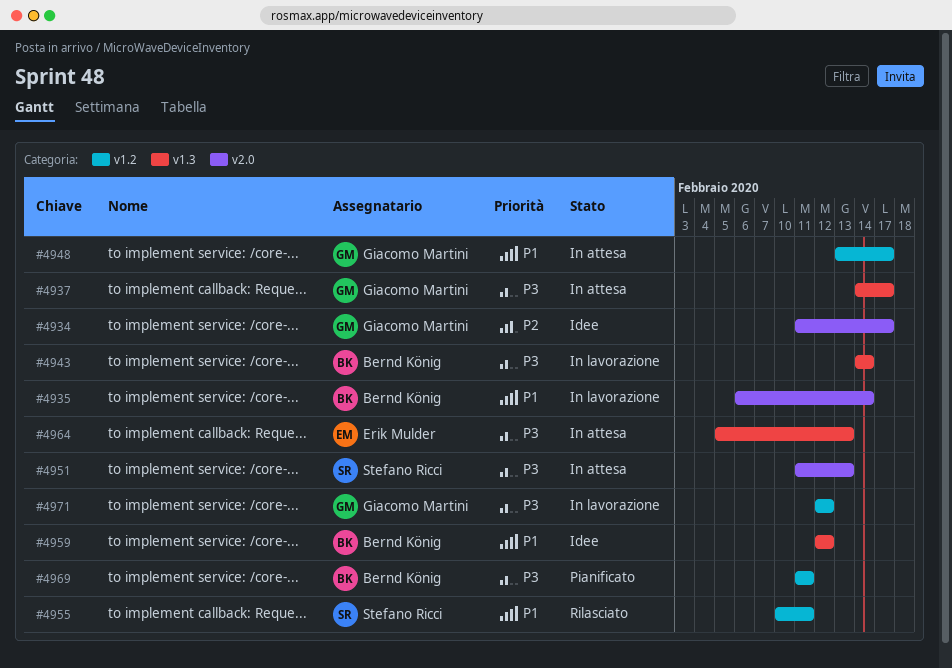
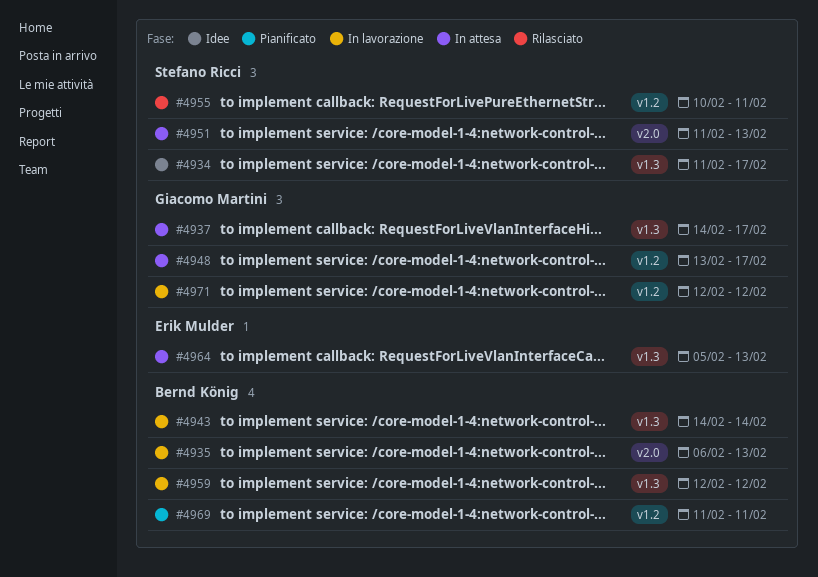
#4934, owner: Giacomo Martini -> Stefano Ricci
#4934, label: v2.0 -> v1.3
#4935, due: Feb 14 -> Feb 13
#4959, status: Idee -> In lavorazione

